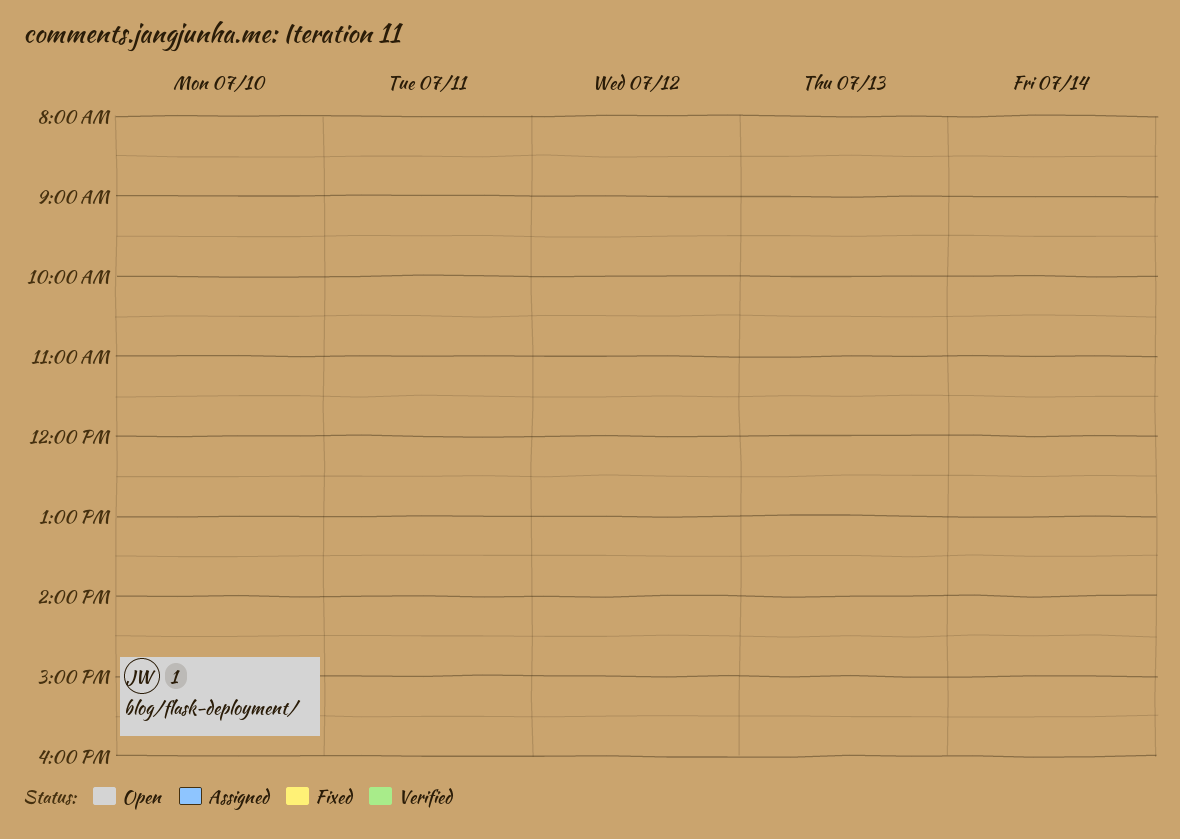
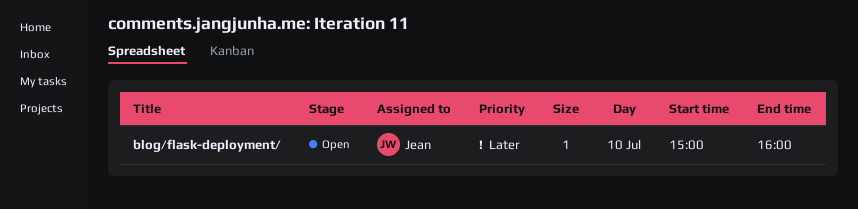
blog/flask-deployment/, begins: 14:45 -> 15:00
blog/flask-deployment/, ends: 15:45 -> 16:00

